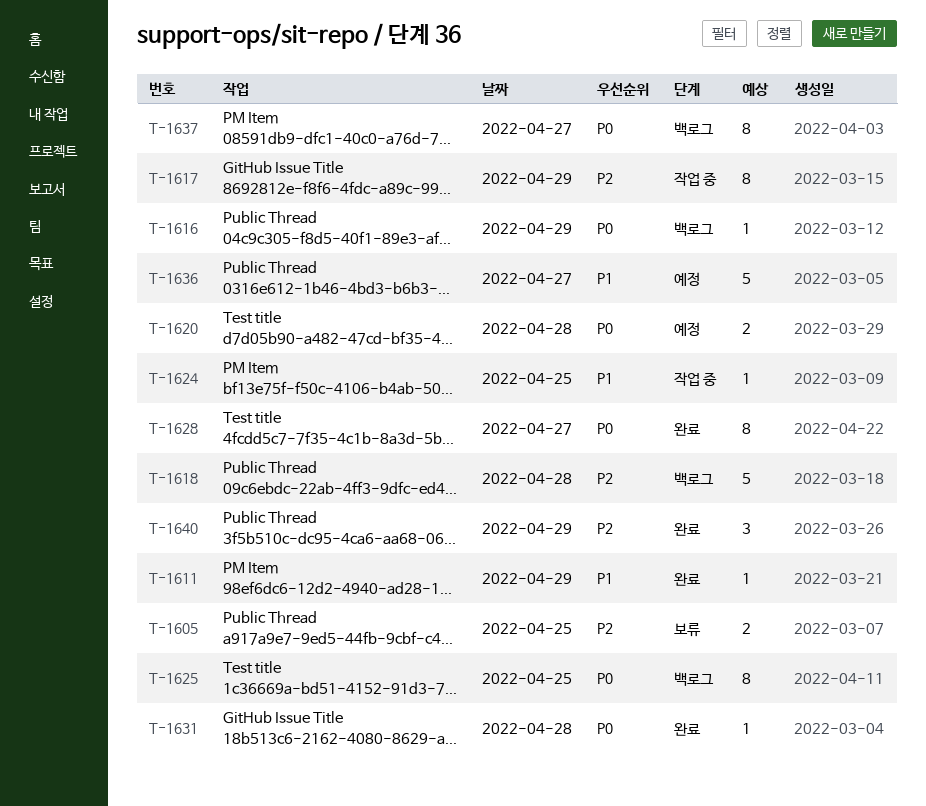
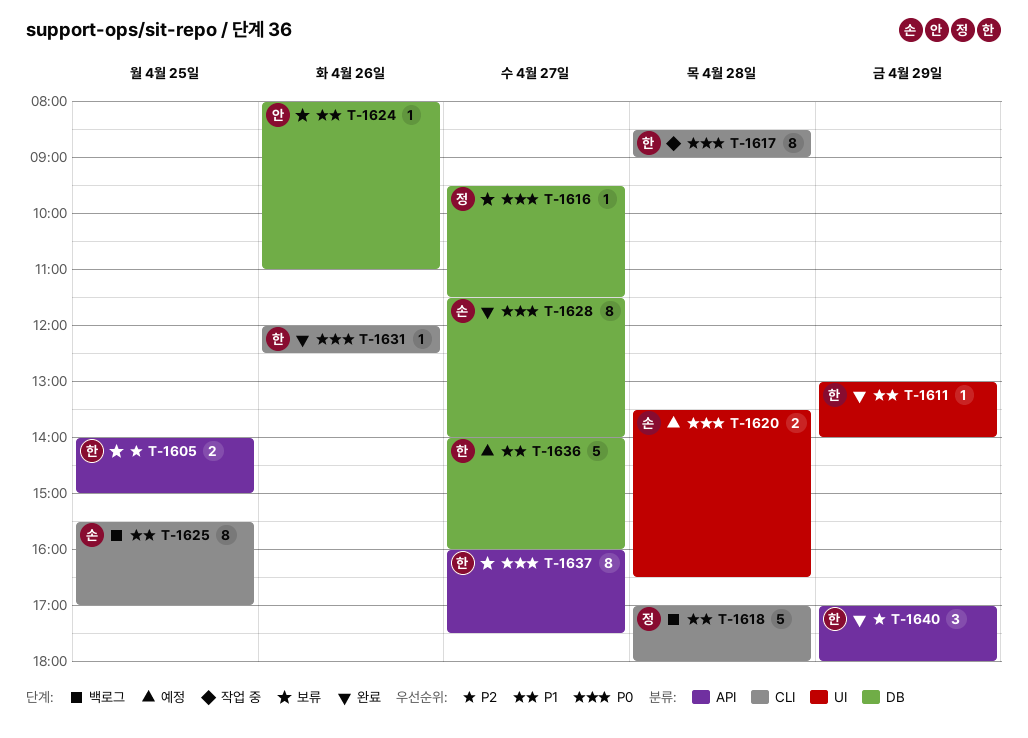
T-1616, status: 백로그 -> 보류
T-1616, day: Apr 29 -> Apr 27
T-1617, priority: P2 -> P0
T-1617, day: Apr 29 -> Apr 28
T-1618, priority: P2 -> P1
T-1624, status: 작업 중 -> 보류
T-1624, day: Apr 25 -> Apr 26
T-1625, priority: P0 -> P1
T-1631, day: Apr 28 -> Apr 26
T-1637, status: 백로그 -> 보류

